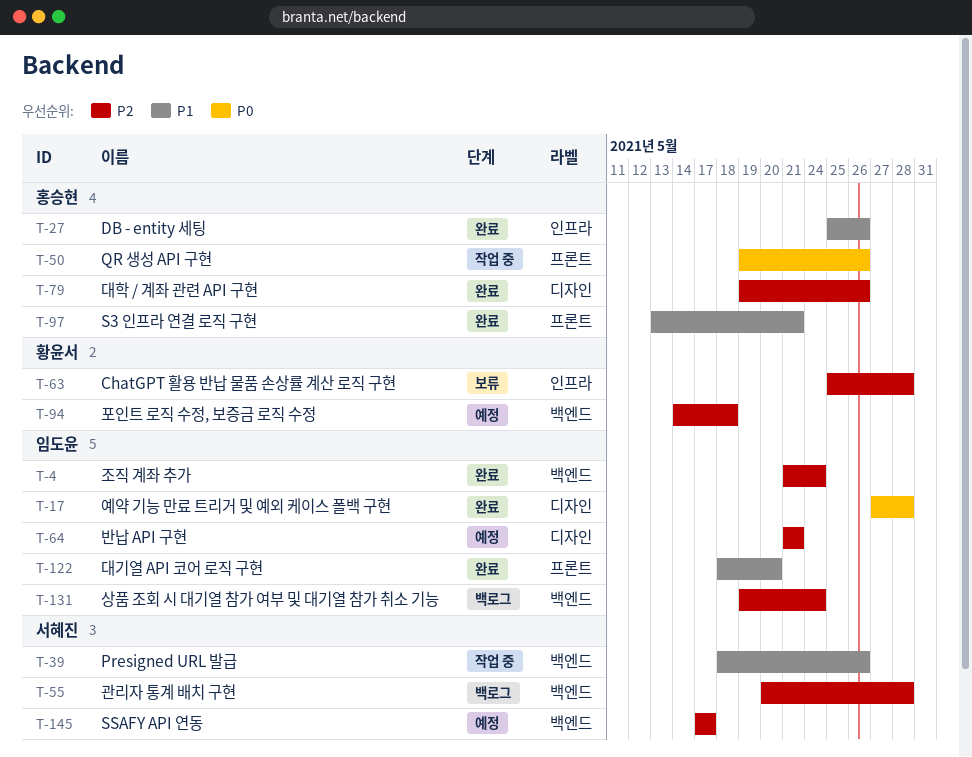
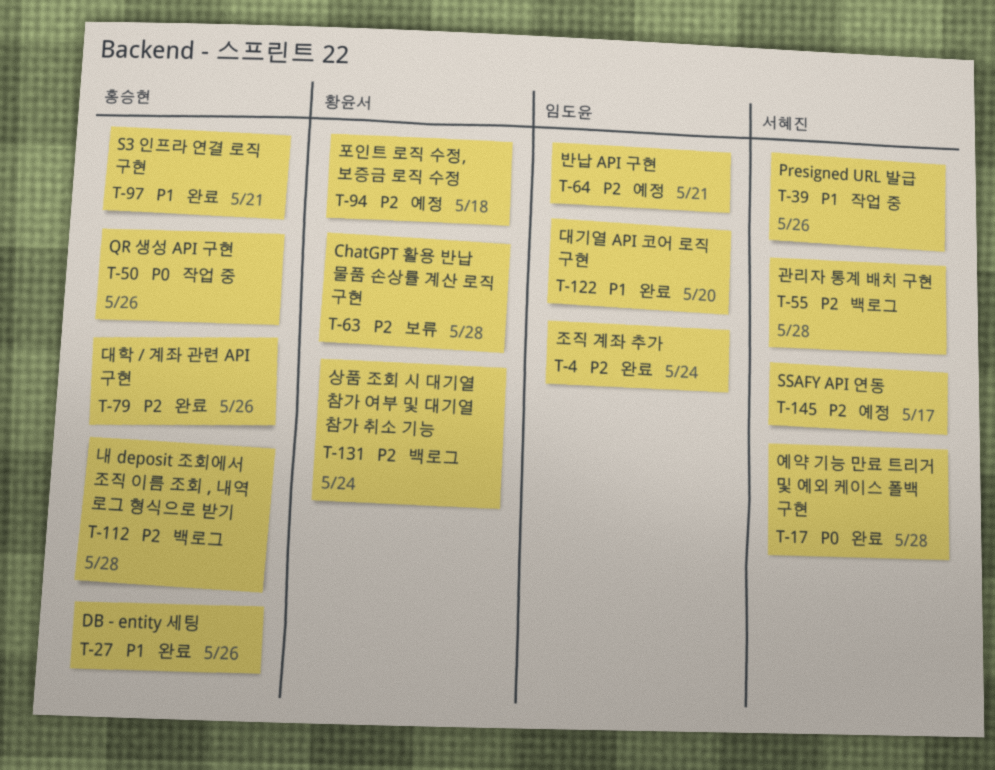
T-17, owner: 임도윤 -> 서혜진
T-112: none -> present
T-131, owner: 임도윤 -> 황윤서

